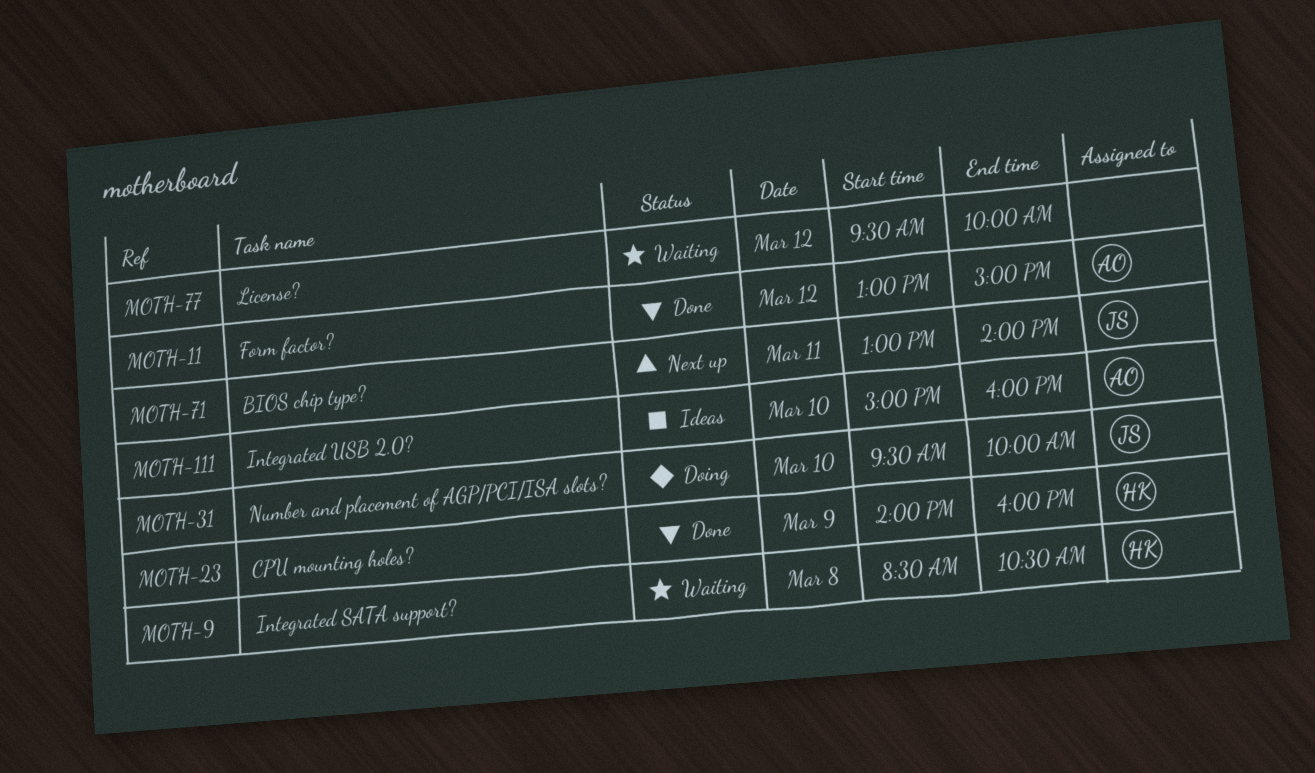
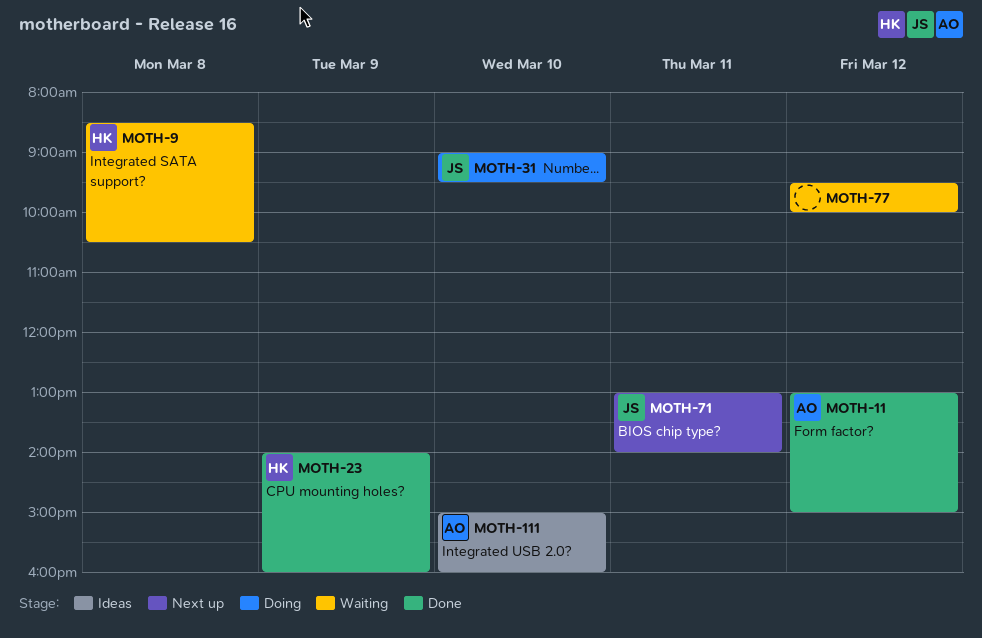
MOTH-31, begins: 09:30 -> 09:00
MOTH-31, ends: 10:00 -> 09:30

